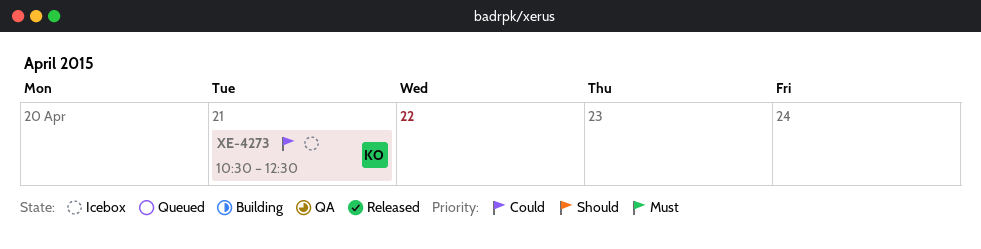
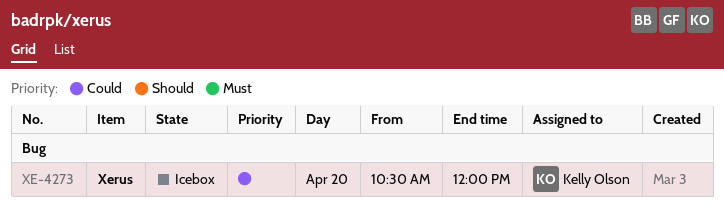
XE-4273, day: Apr 21 -> Apr 20
XE-4273, ends: 12:30 -> 12:00

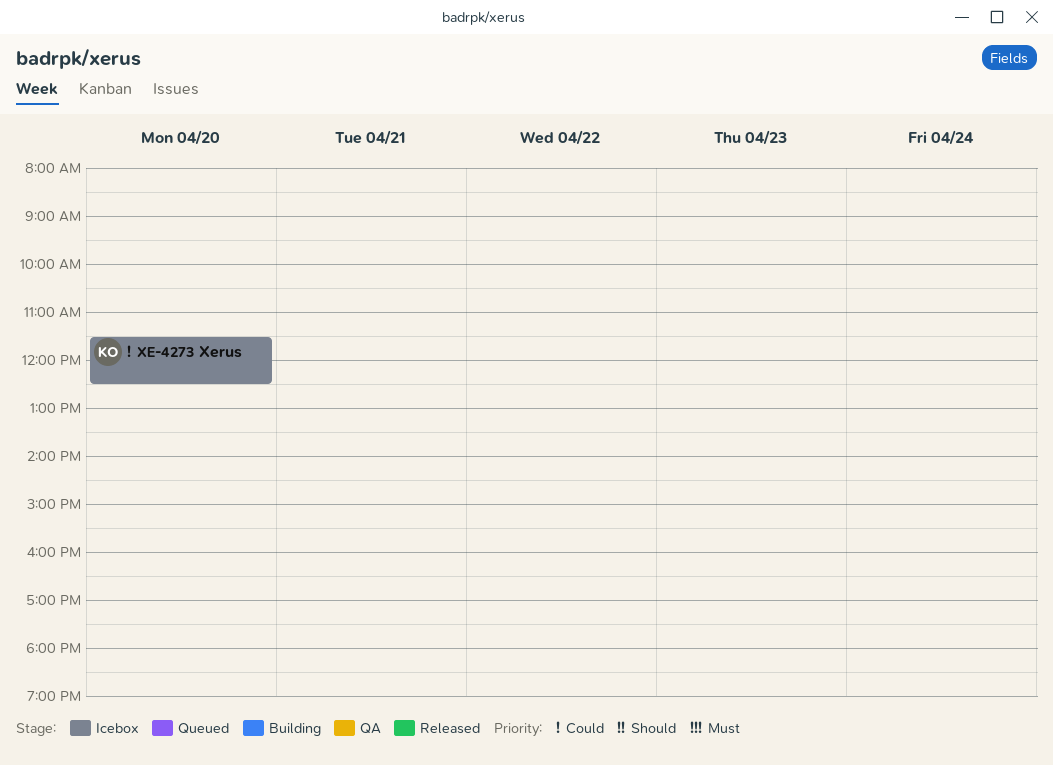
XE-4273, begins: 10:30 -> 11:30
XE-4273, ends: 12:00 -> 12:30

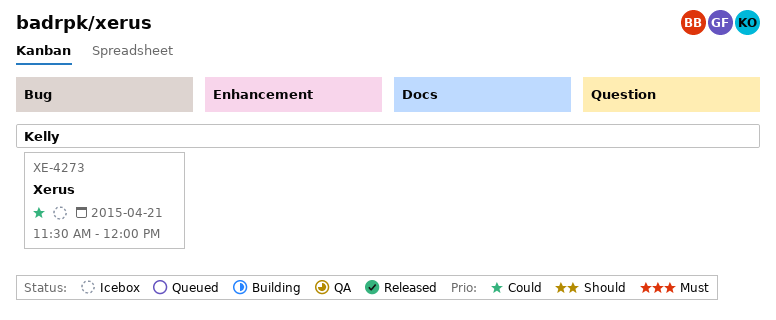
XE-4273, day: Apr 20 -> Apr 21
XE-4273, ends: 12:30 -> 12:00

